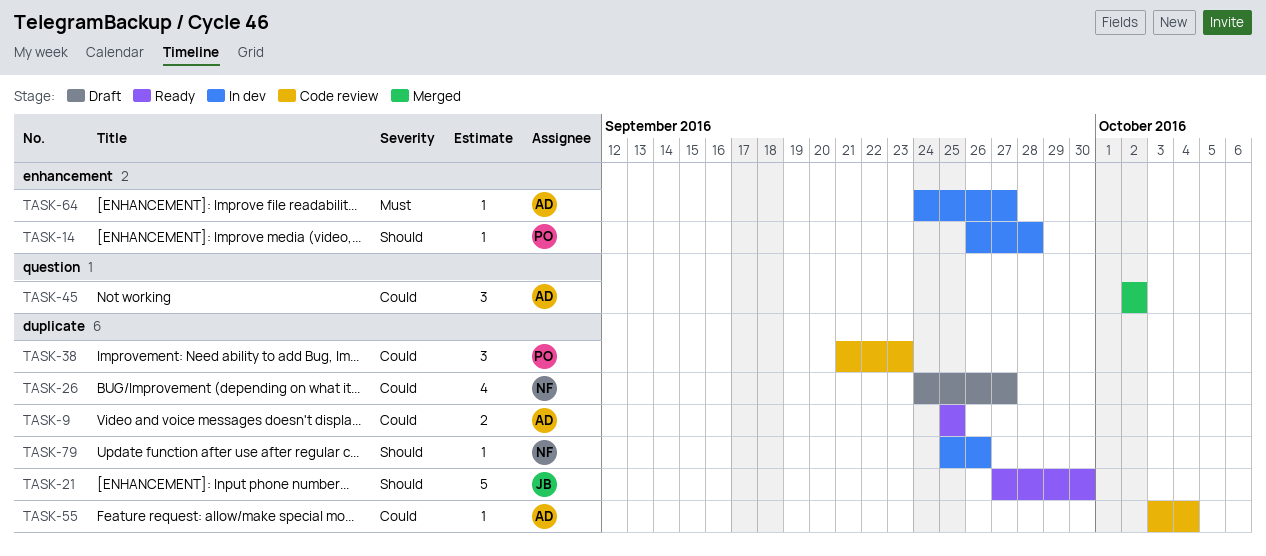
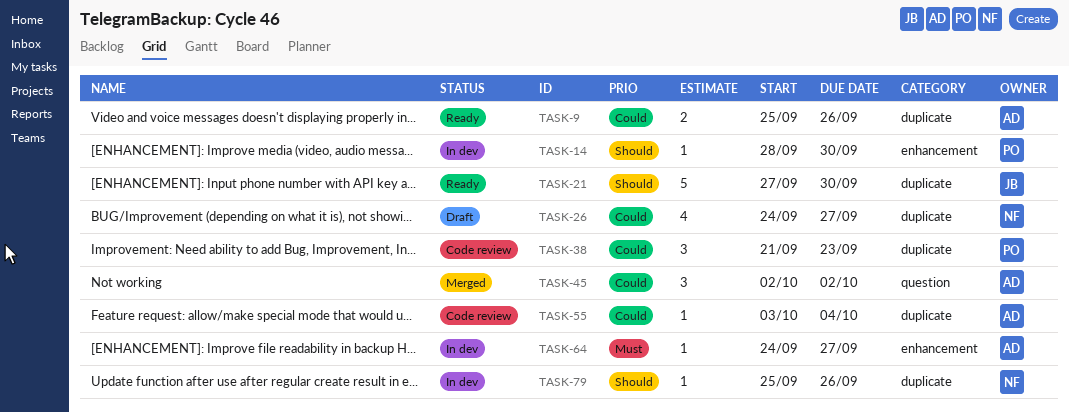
TASK-9, due: Sep 25 -> Sep 26
TASK-14, start: Sep 26 -> Sep 28
TASK-14, due: Sep 28 -> Sep 30

